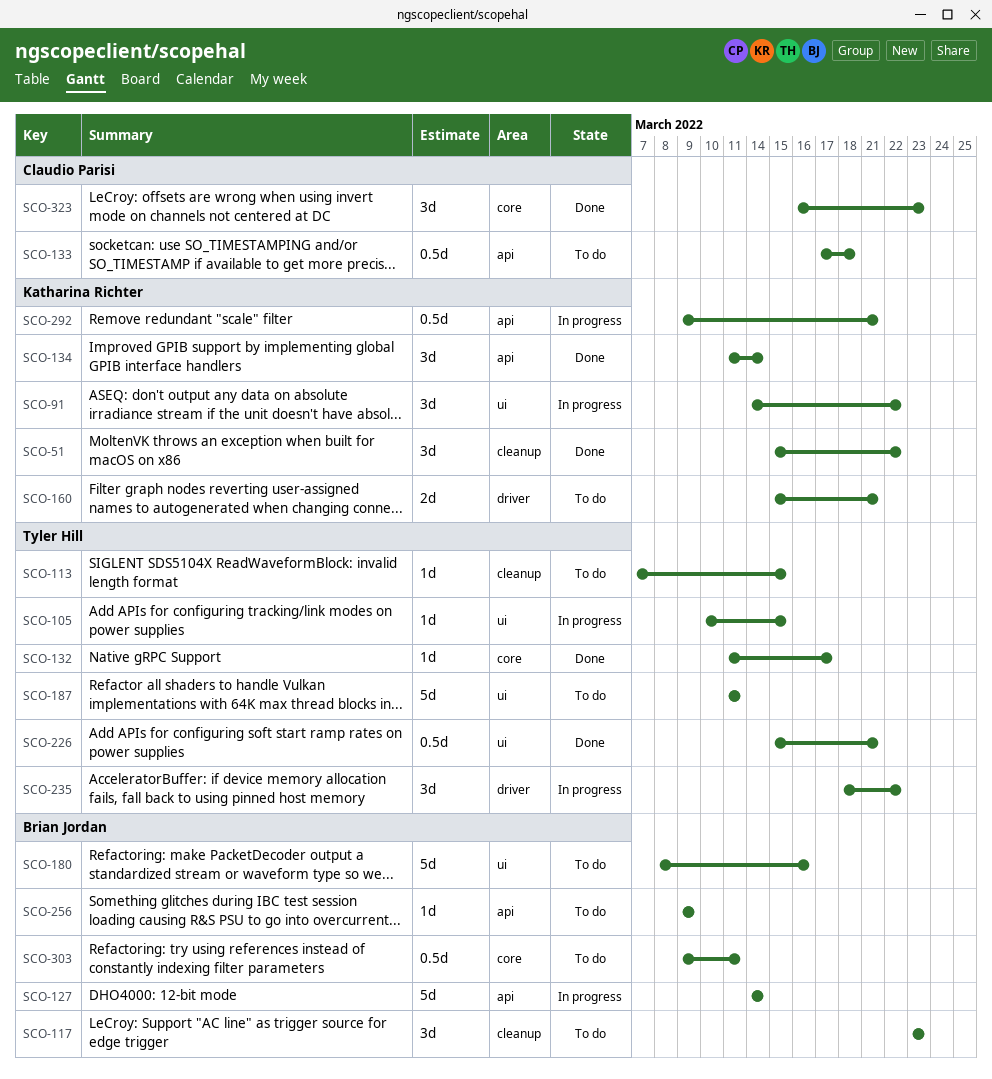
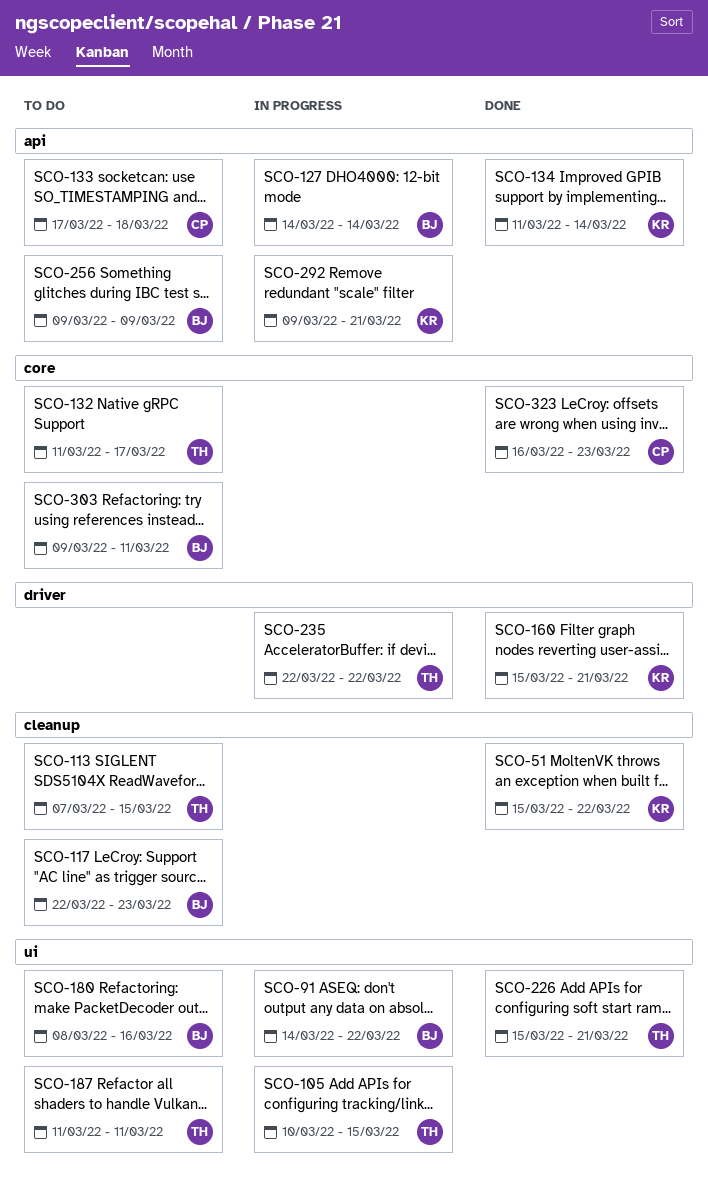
SCO-91, owner: Katharina Richter -> Brian Jordan
SCO-117, start: Mar 23 -> Mar 22
SCO-132, status: Done -> To do
SCO-160, status: To do -> Done
SCO-235, start: Mar 18 -> Mar 22

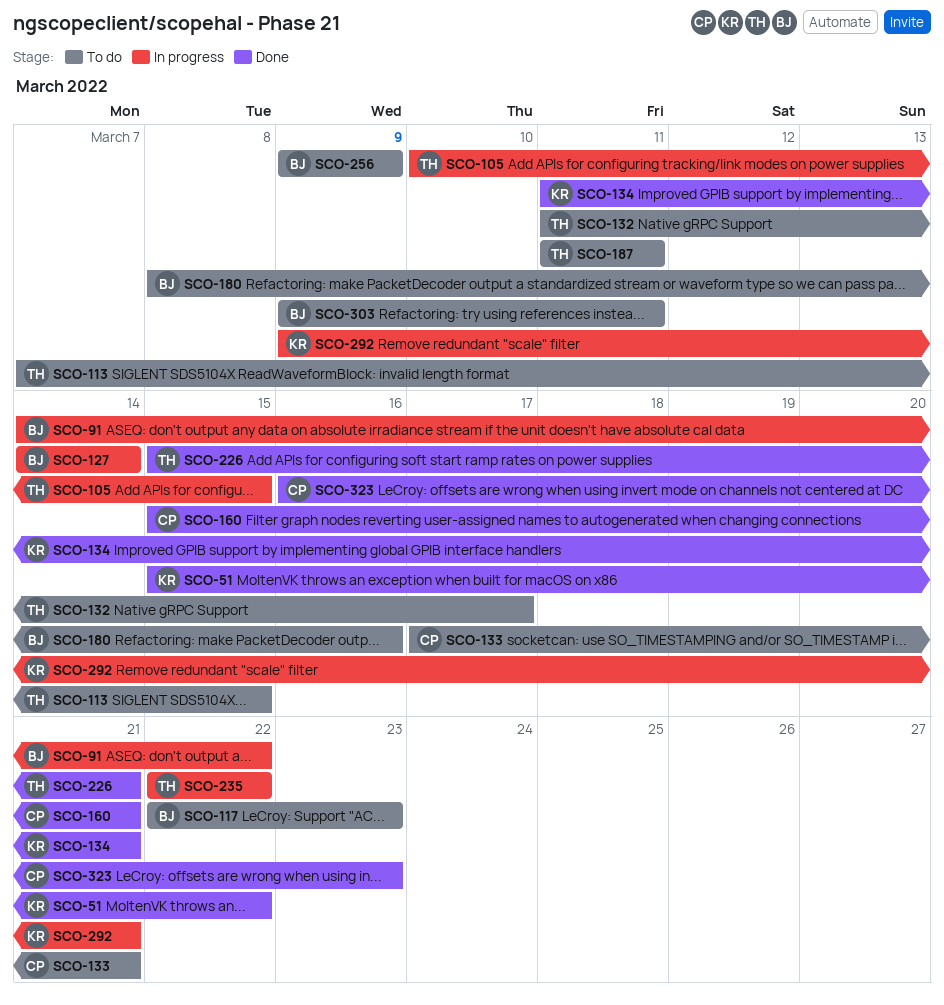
SCO-133, due: Mar 18 -> Mar 21
SCO-134, due: Mar 14 -> Mar 21
SCO-160, owner: KR -> CP

